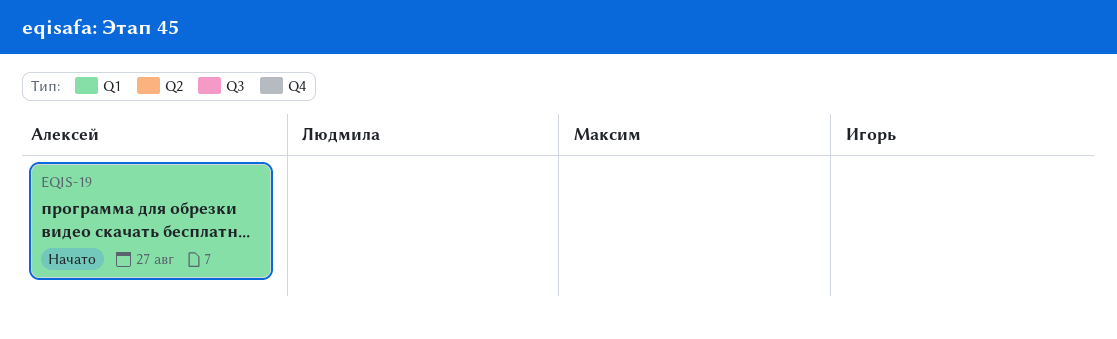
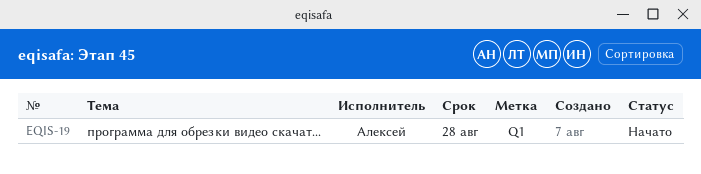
EQIS-19, due: Aug 27 -> Aug 28

